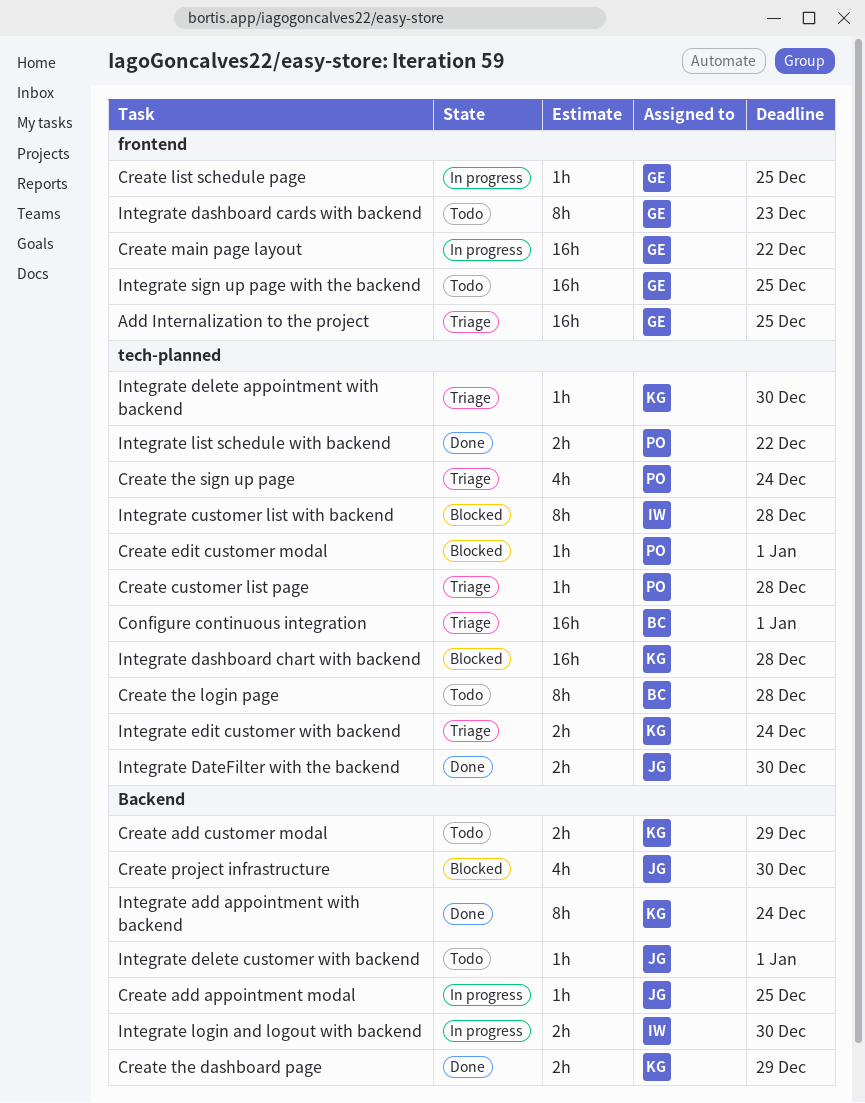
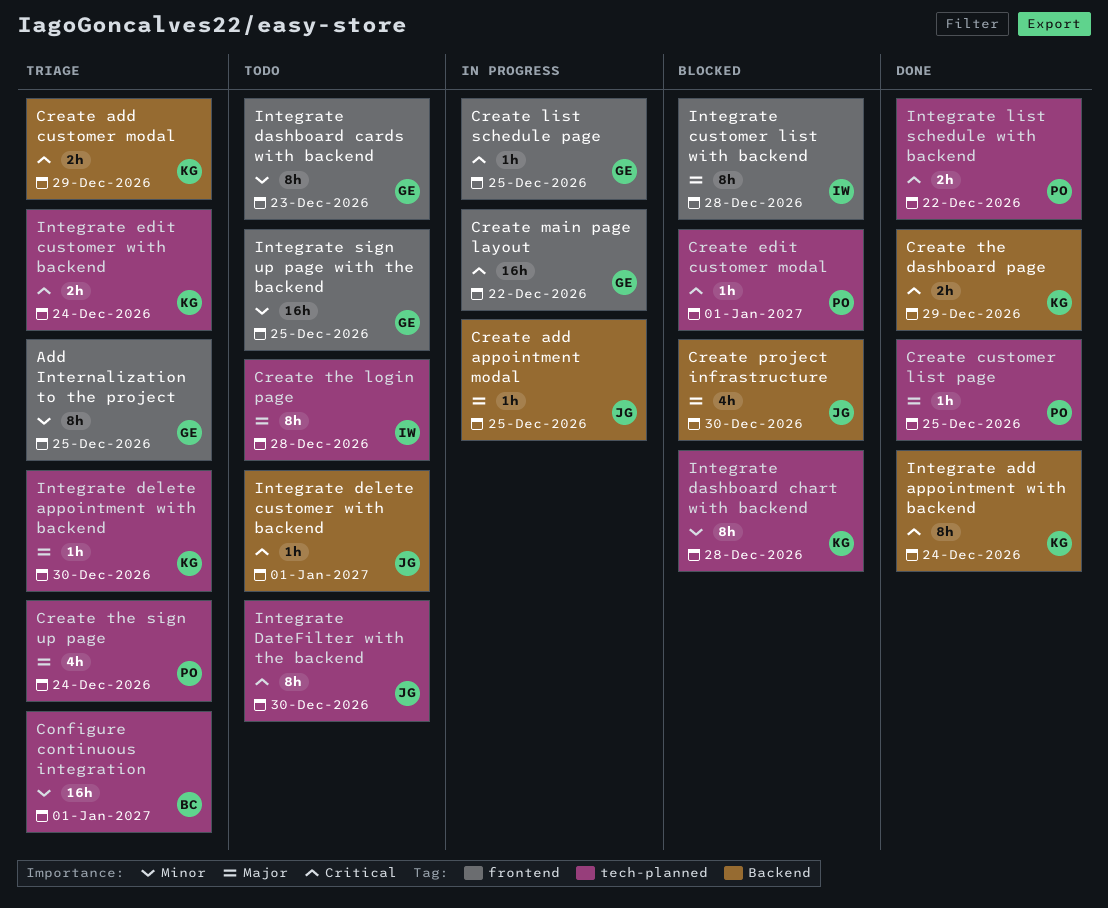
Add Internalization to the project, estimate: 16h -> 8h
Create add customer modal, status: Todo -> Triage
Create customer list page, status: Triage -> Done
Create customer list page, due: Dec 28 -> Dec 25
Create the login page, owner: BC -> IW
Integrate customer list with backend, label: tech-planned -> frontend
Integrate dashboard chart with backend, estimate: 16h -> 8h
Integrate DateFilter with the backend, status: Done -> Todo
Integrate DateFilter with the backend, estimate: 2h -> 8h
Integrate login and logout with backend: present -> none

